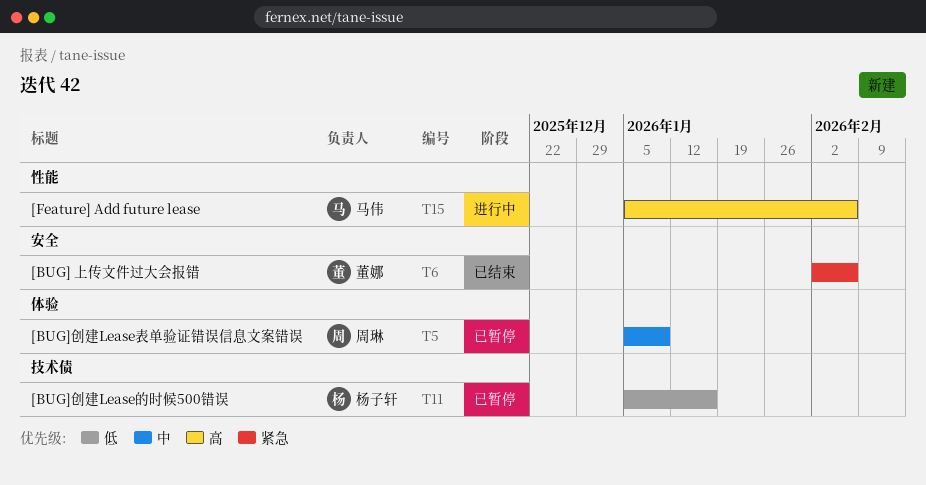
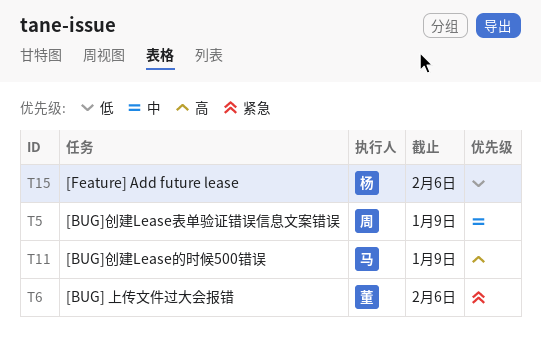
T11, owner: 杨子轩 -> 马伟
T11, priority: 低 -> 高
T11, due: Jan 16 -> Jan 9
T15, owner: 马伟 -> 杨子轩
T15, priority: 高 -> 低

